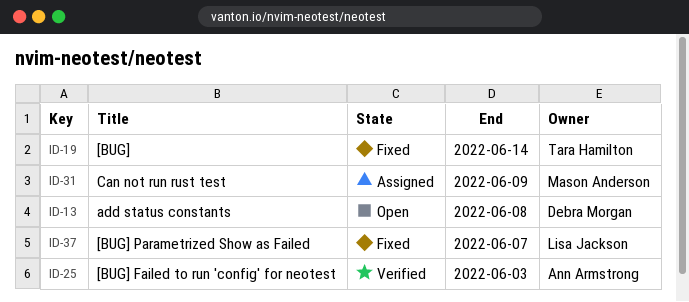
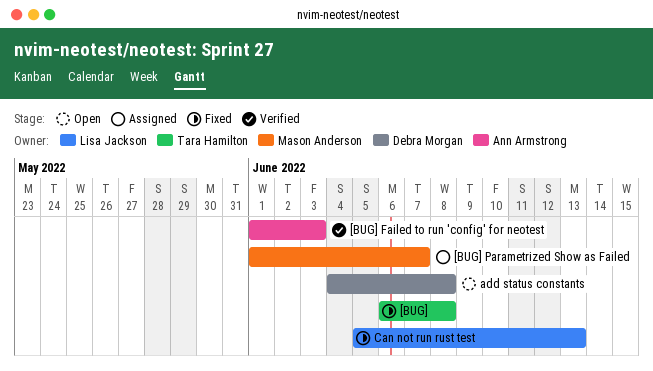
[BUG], due: Jun 14 -> Jun 8
[BUG] Parametrized Show as Failed, status: Fixed -> Assigned
[BUG] Parametrized Show as Failed, owner: Lisa Jackson -> Mason Anderson
Can not run rust test, status: Assigned -> Fixed
Can not run rust test, owner: Mason Anderson -> Lisa Jackson
Can not run rust test, due: Jun 9 -> Jun 13

